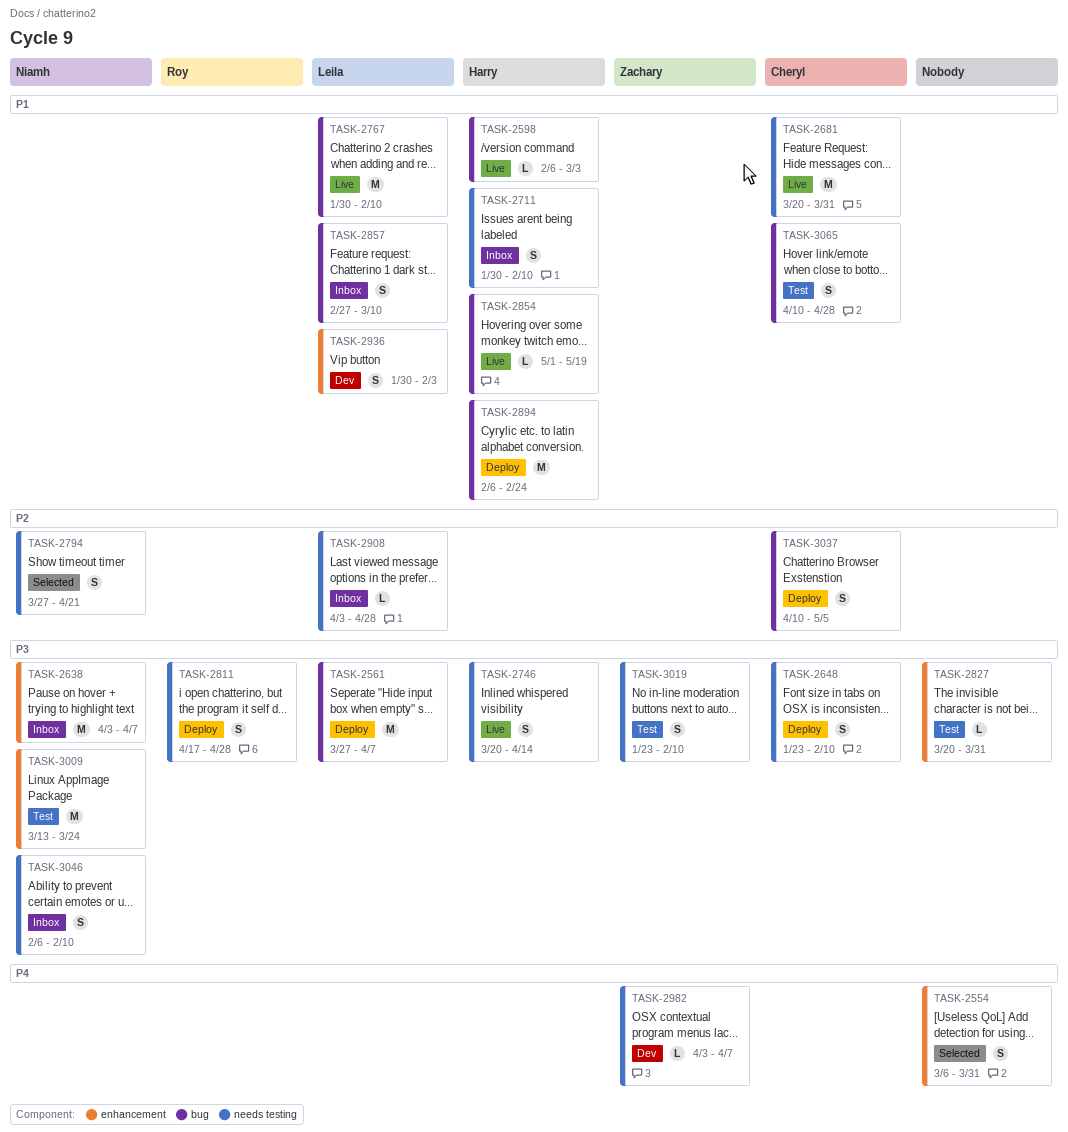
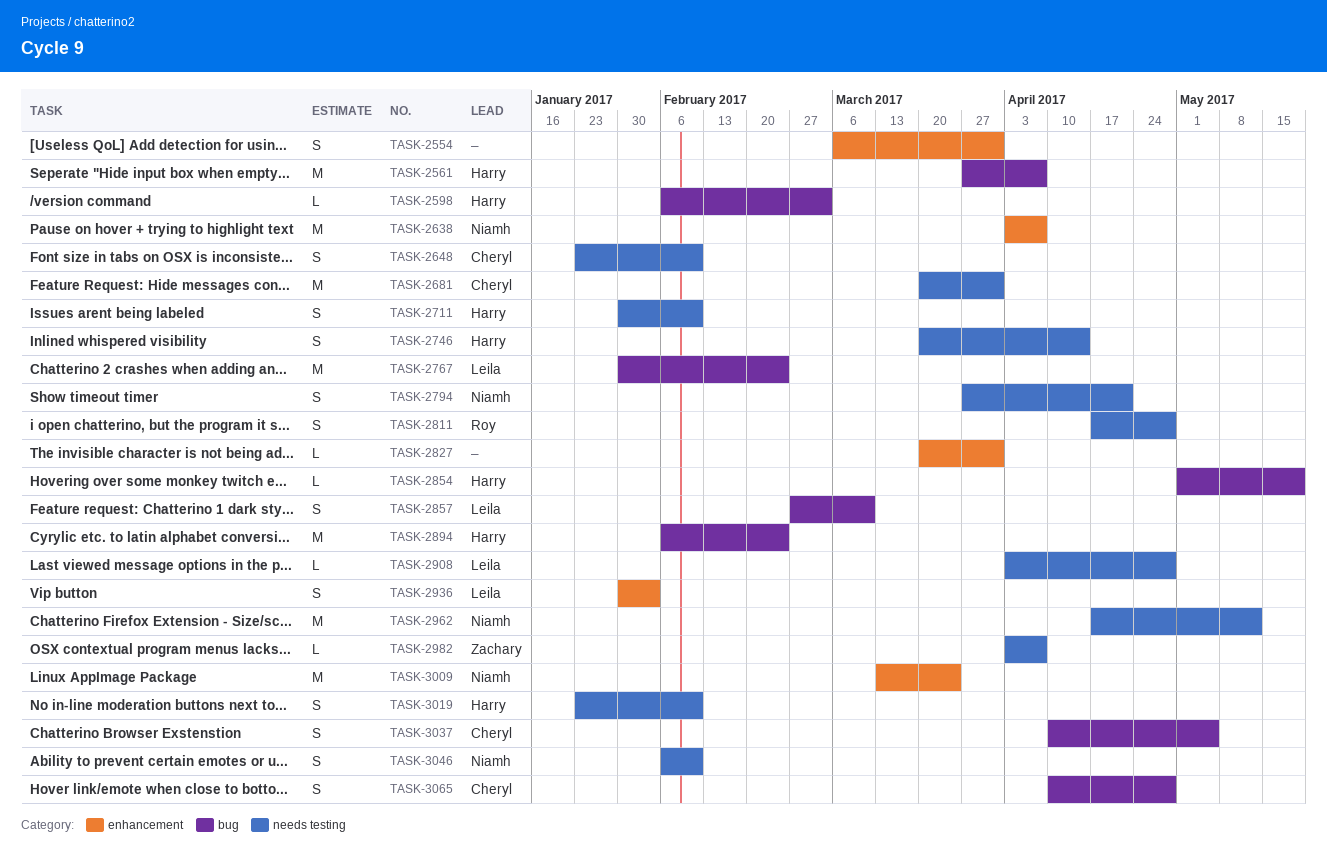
TASK-2561, owner: Leila -> Harry
TASK-2767, due: Feb 10 -> Feb 24
TASK-2962: none -> present
TASK-3019, owner: Zachary -> Harry

